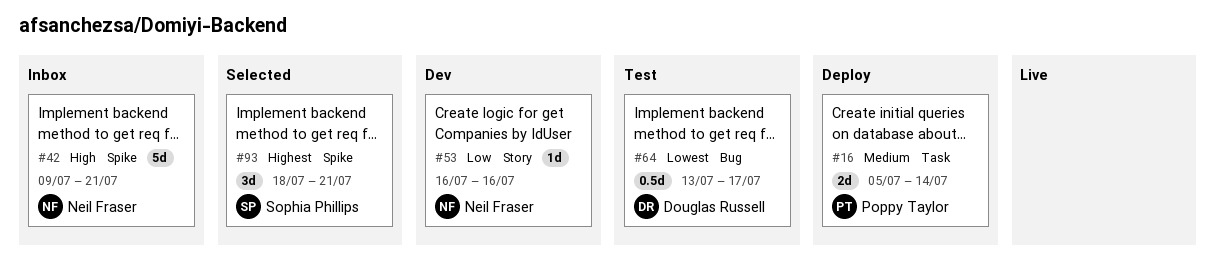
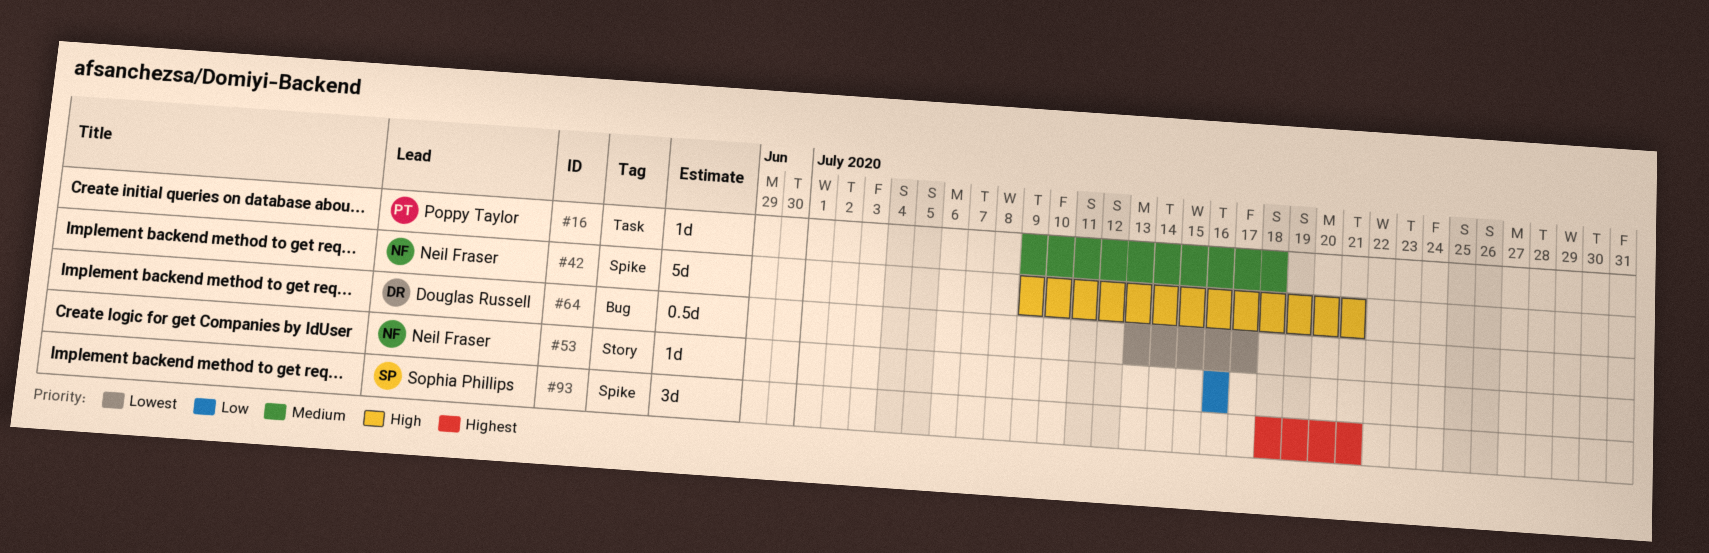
#16, estimate: 2d -> 1d
#16, start: Jul 5 -> Jul 9
#16, due: Jul 14 -> Jul 18

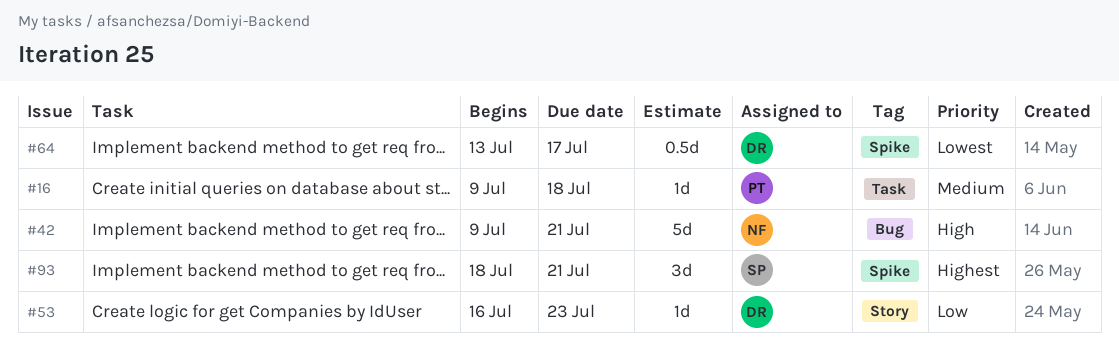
#42, label: Spike -> Bug
#53, owner: Neil Fraser -> Douglas Russell
#53, due: Jul 16 -> Jul 23
#64, label: Bug -> Spike

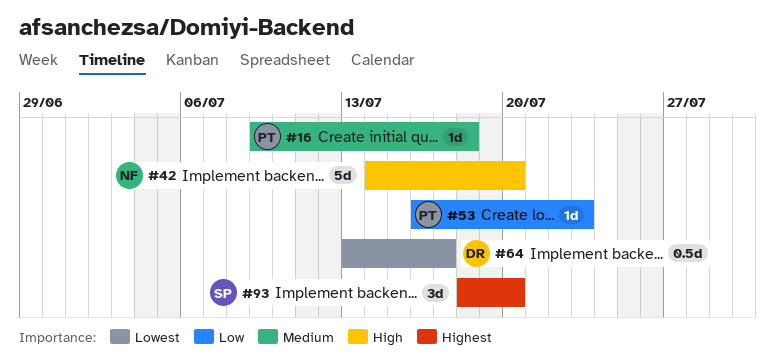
#42, start: Jul 9 -> Jul 14
#42, due: Jul 21 -> Jul 20
#53, owner: DR -> PT
#93, due: Jul 21 -> Jul 20

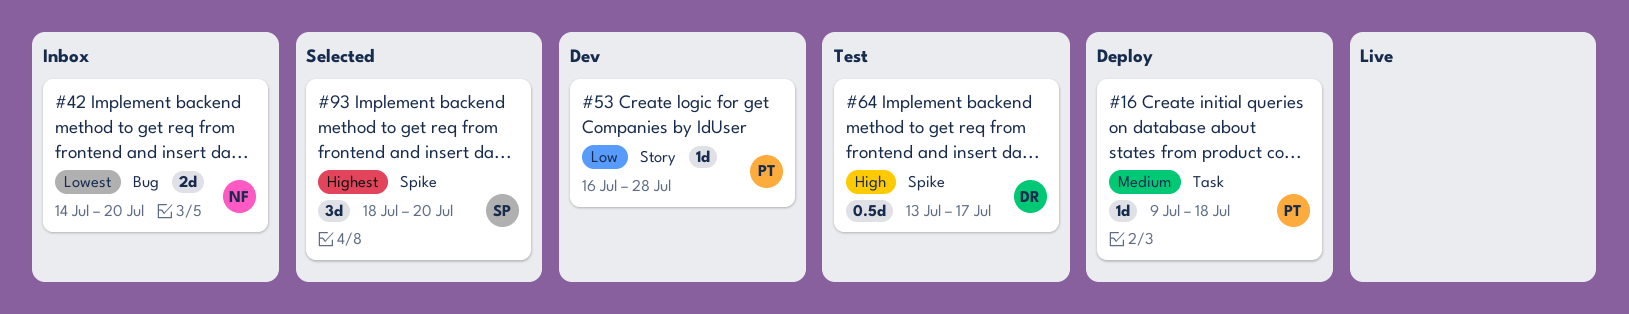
#42, priority: High -> Lowest
#42, estimate: 5d -> 2d
#53, due: Jul 23 -> Jul 28
#64, priority: Lowest -> High

